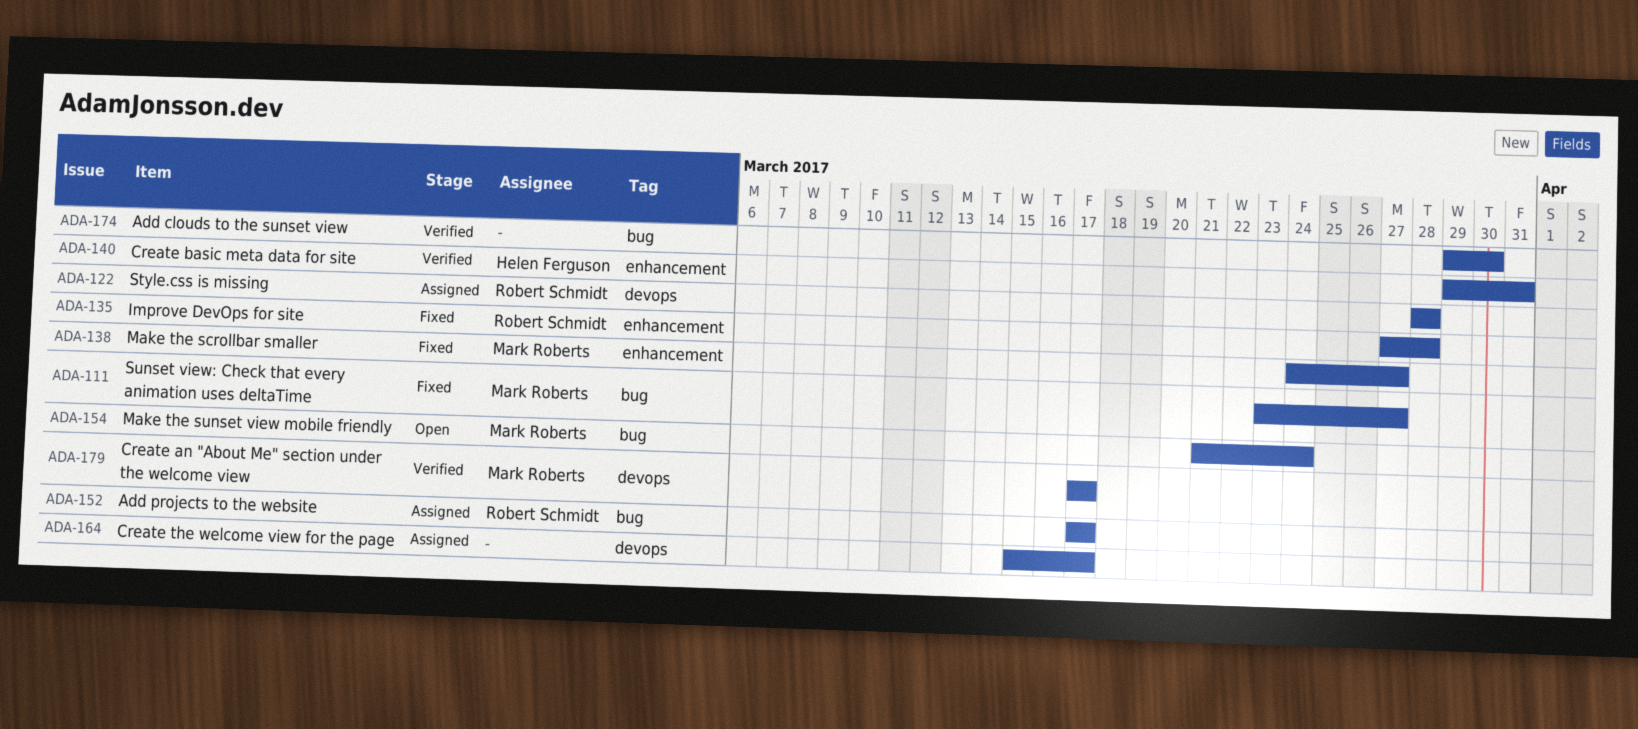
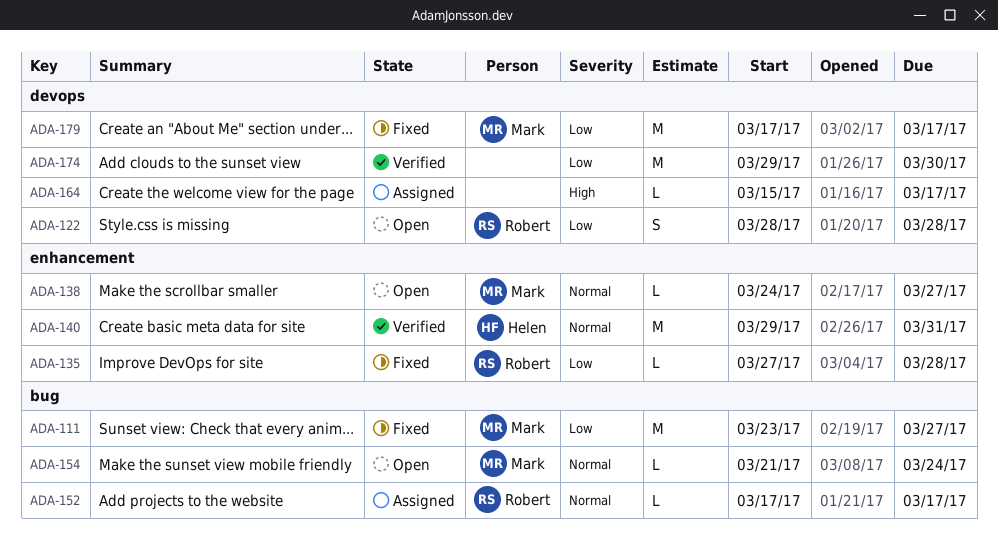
ADA-122, status: Assigned -> Open
ADA-138, status: Fixed -> Open
ADA-174, label: bug -> devops
ADA-179, status: Verified -> Fixed

